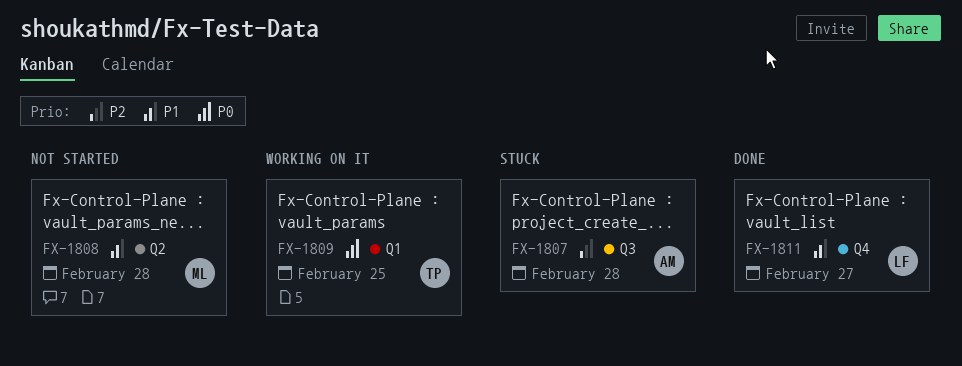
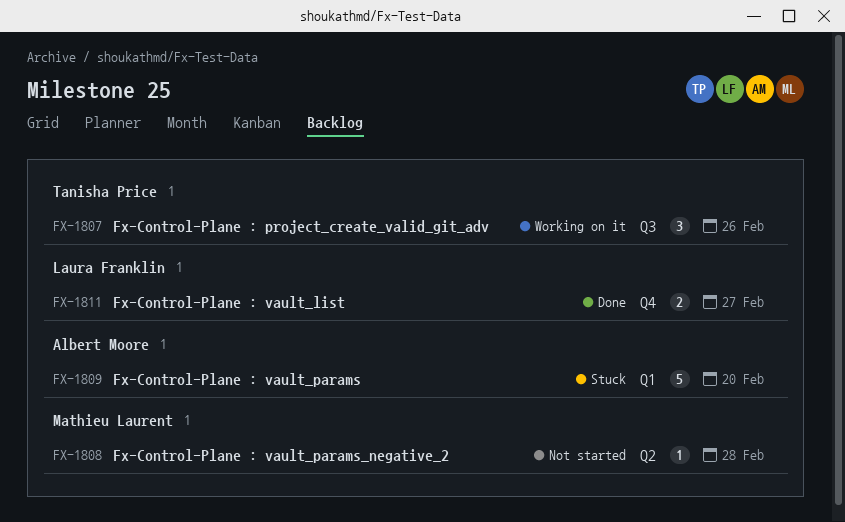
FX-1807, status: Stuck -> Working on it
FX-1807, owner: Albert Moore -> Tanisha Price
FX-1807, due: Feb 28 -> Feb 26
FX-1809, status: Working on it -> Stuck
FX-1809, owner: Tanisha Price -> Albert Moore
FX-1809, due: Feb 25 -> Feb 20

